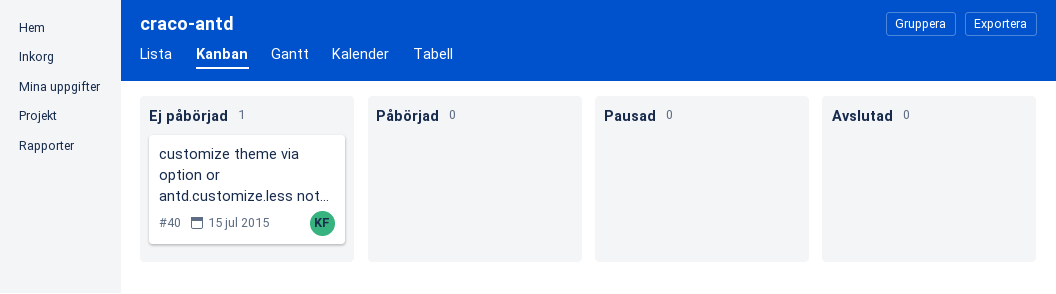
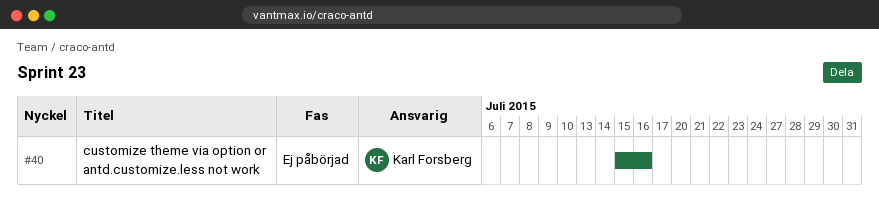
#40, due: Jul 15 -> Jul 16

